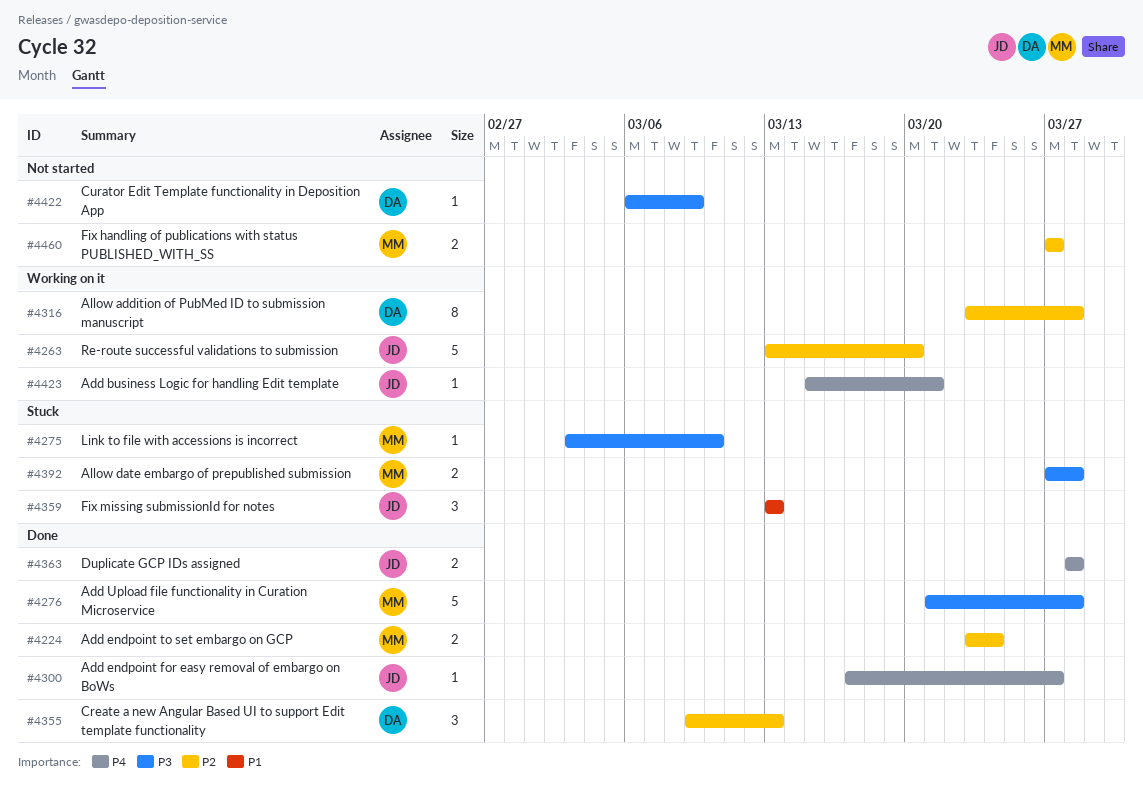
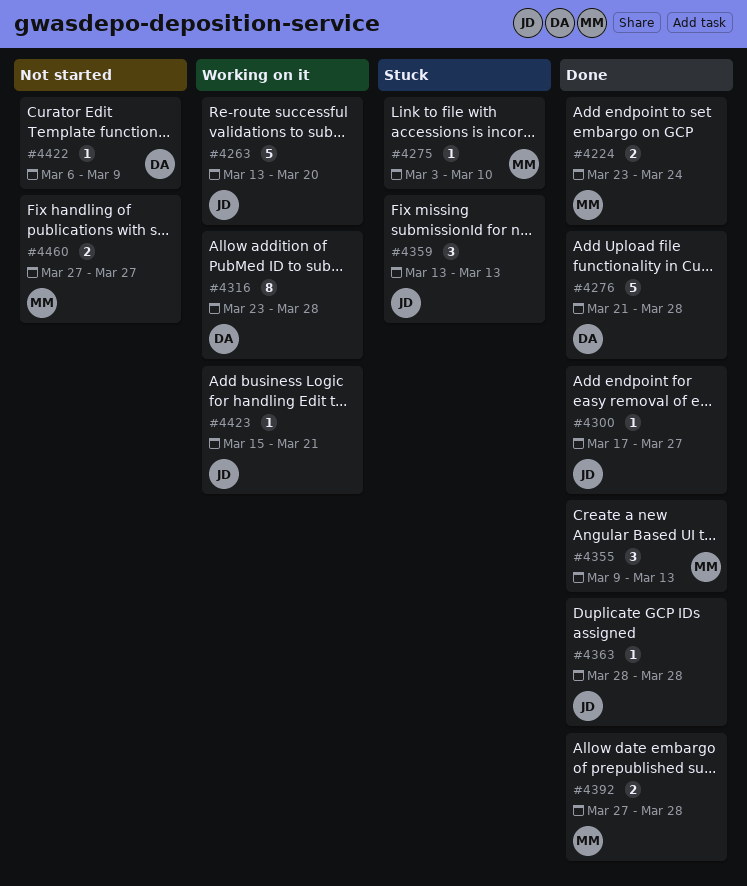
#4276, owner: MM -> DA
#4355, owner: DA -> MM
#4363, estimate: 2 -> 1
#4392, status: Stuck -> Done

